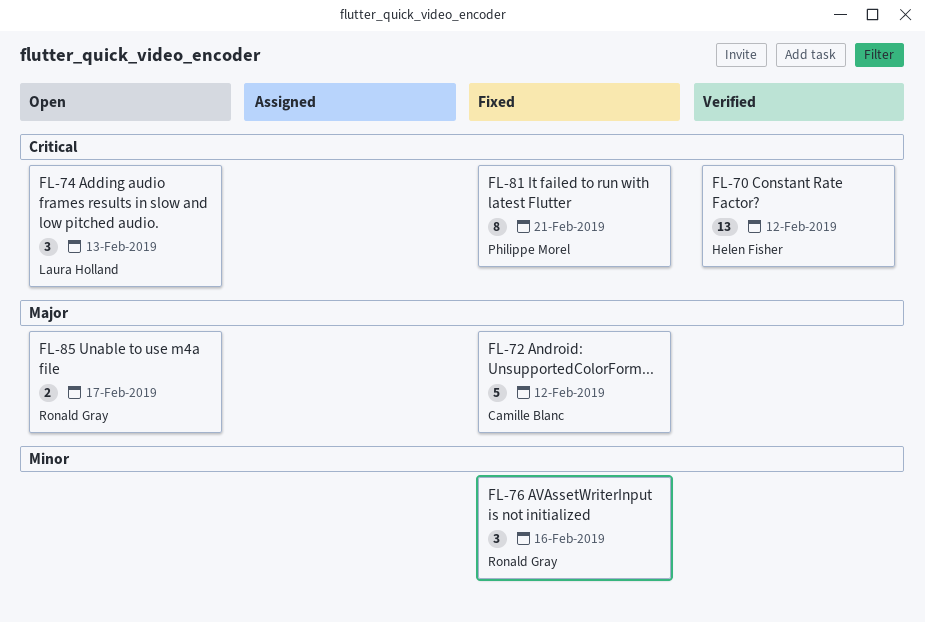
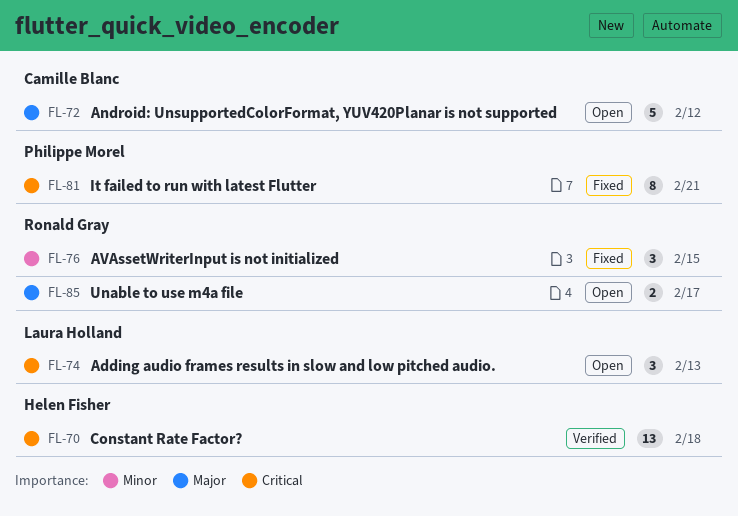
FL-70, due: Feb 12 -> Feb 18
FL-72, status: Fixed -> Open
FL-76, due: Feb 16 -> Feb 15

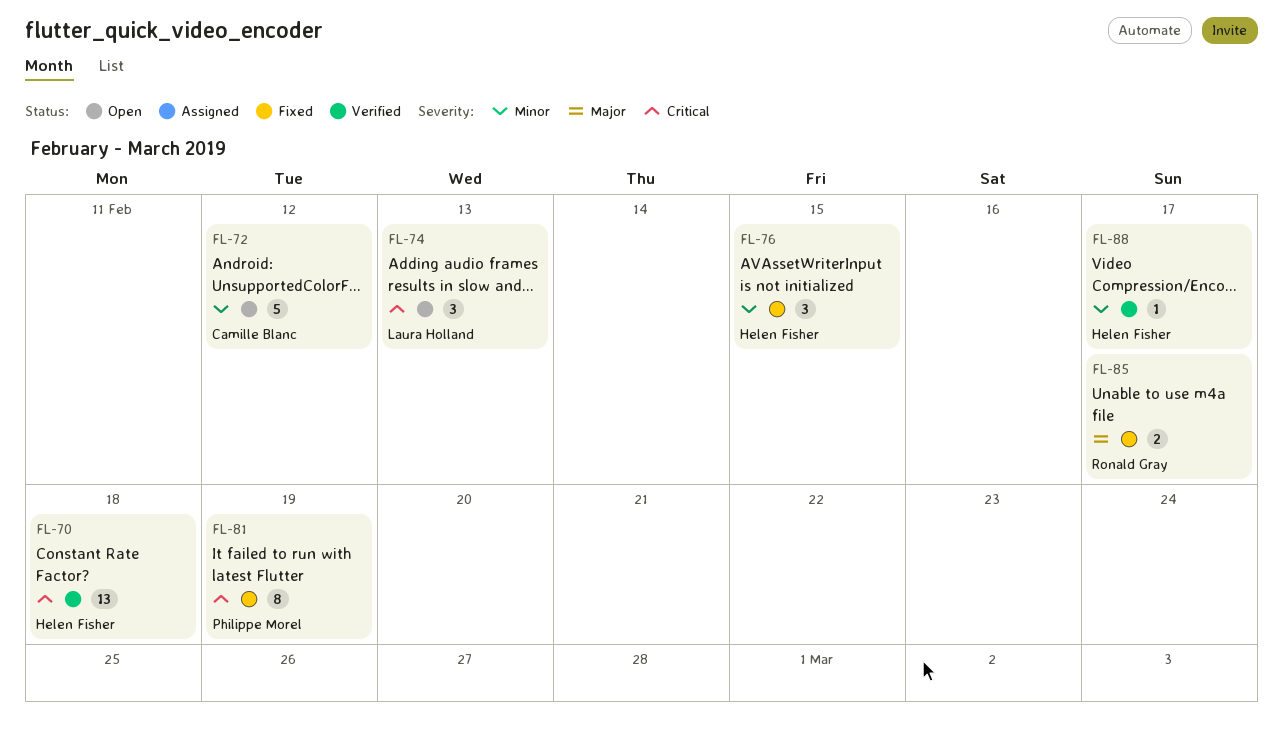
FL-72, priority: Major -> Minor
FL-76, owner: Ronald Gray -> Helen Fisher
FL-81, due: Feb 21 -> Feb 19
FL-85, status: Open -> Fixed
FL-88: none -> present

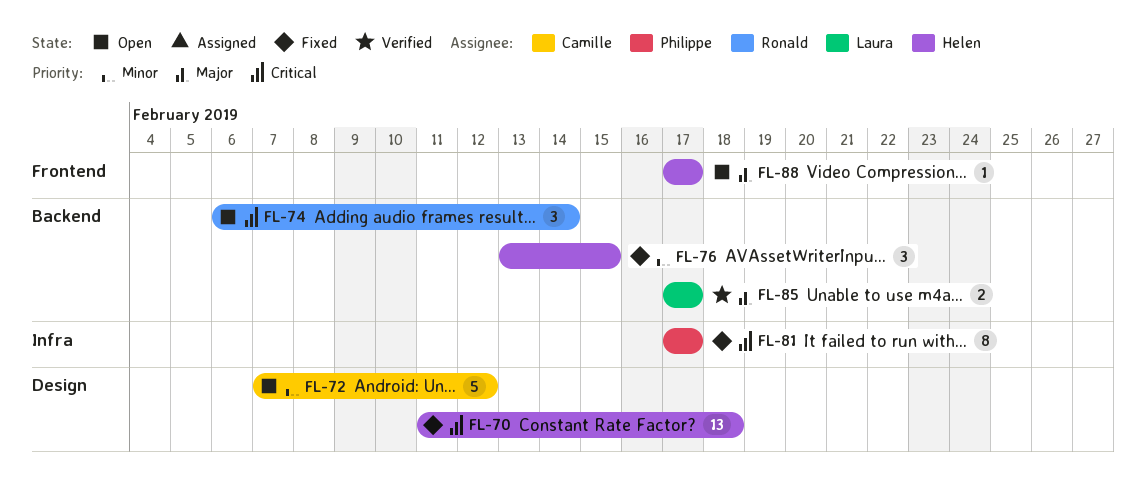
FL-70, status: Verified -> Fixed
FL-74, owner: Laura Holland -> Ronald Gray
FL-74, due: Feb 13 -> Feb 14
FL-81, due: Feb 19 -> Feb 17
FL-85, status: Fixed -> Verified
FL-85, owner: Ronald Gray -> Laura Holland
FL-88, status: Verified -> Open
FL-88, priority: Minor -> Major

